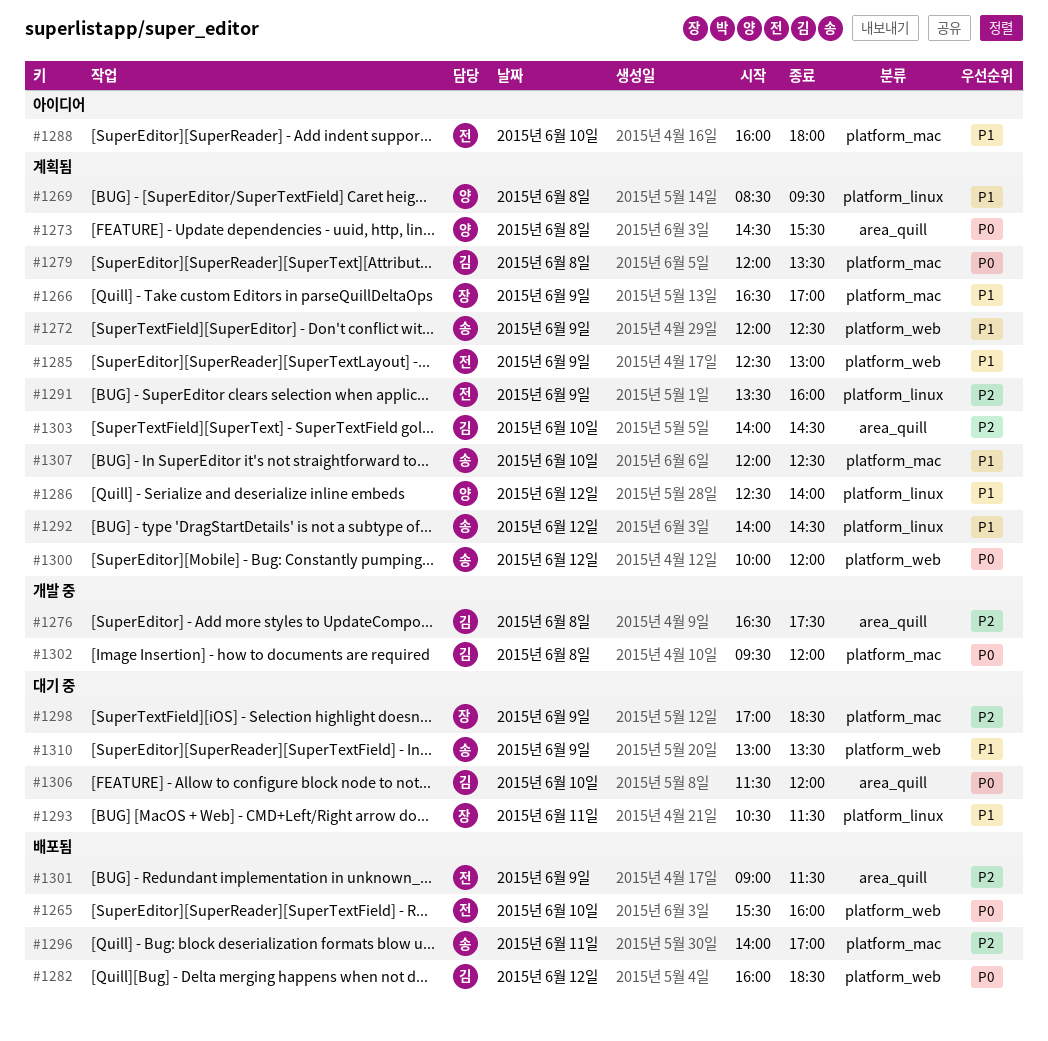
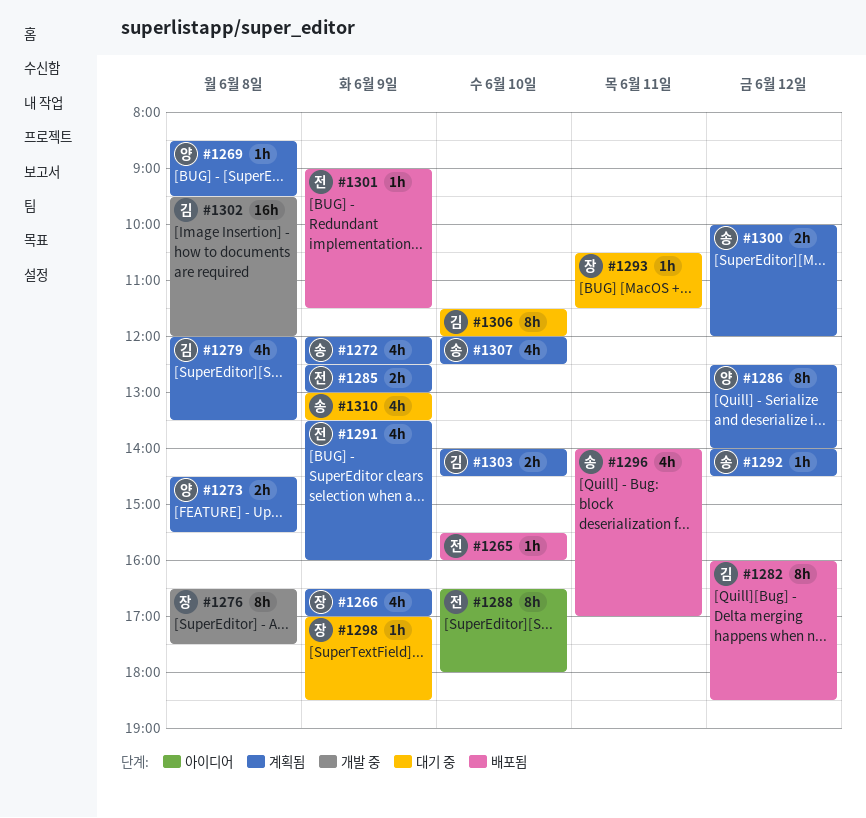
#1276, owner: 김 -> 장
#1288, begins: 16:00 -> 16:30

